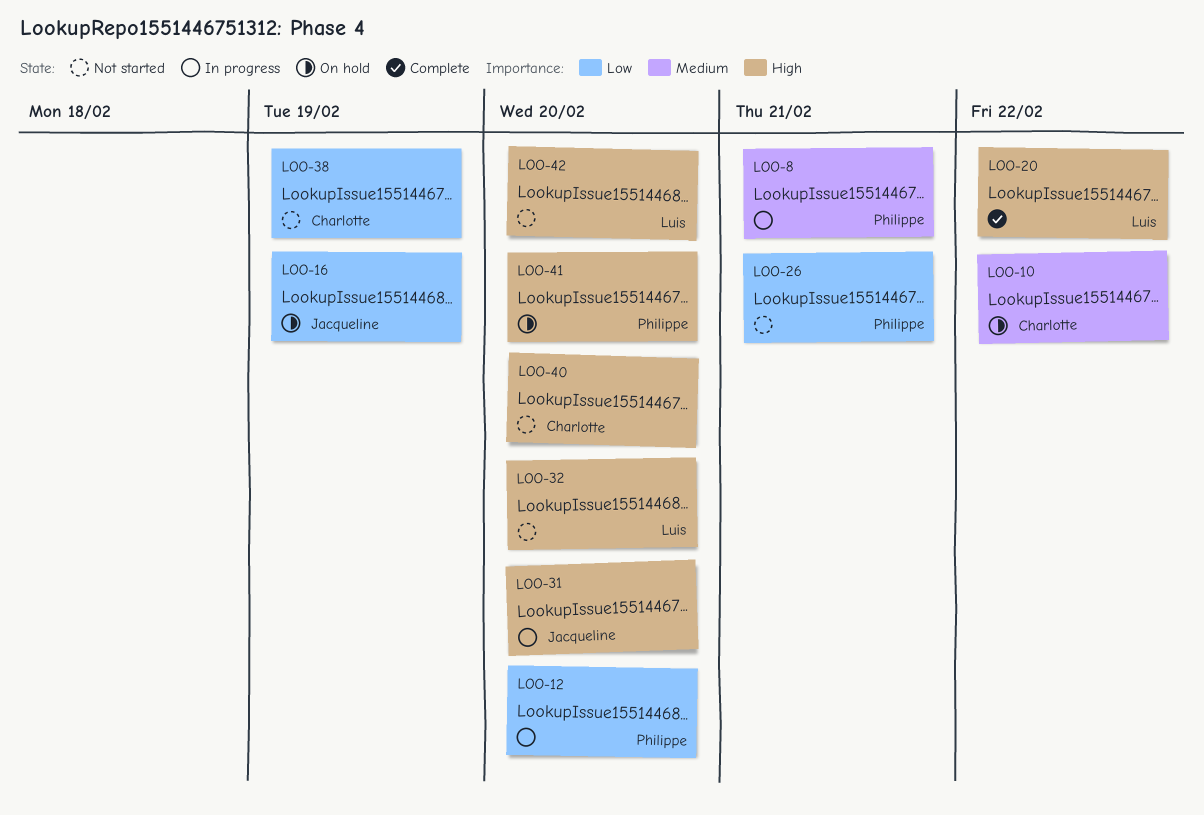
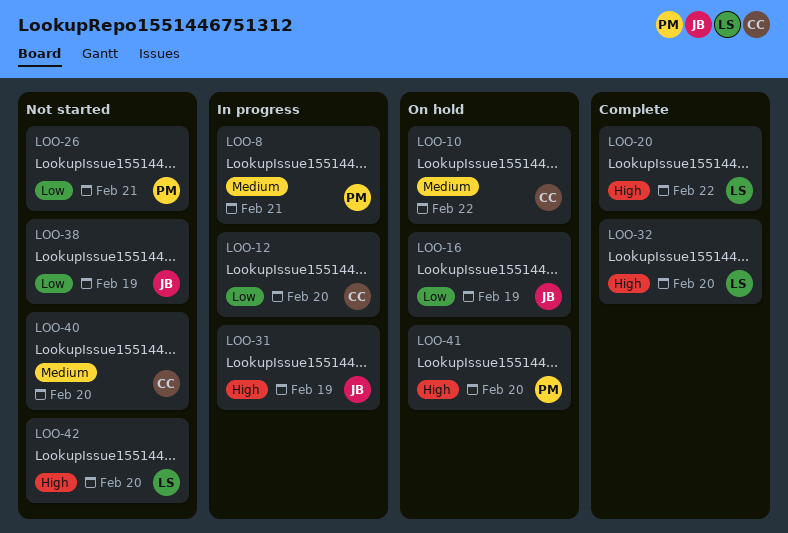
LOO-12, owner: Philippe -> Charlotte
LOO-31, due: Feb 20 -> Feb 19
LOO-32, status: Not started -> Complete
LOO-38, owner: Charlotte -> Jacqueline
LOO-40, priority: High -> Medium

